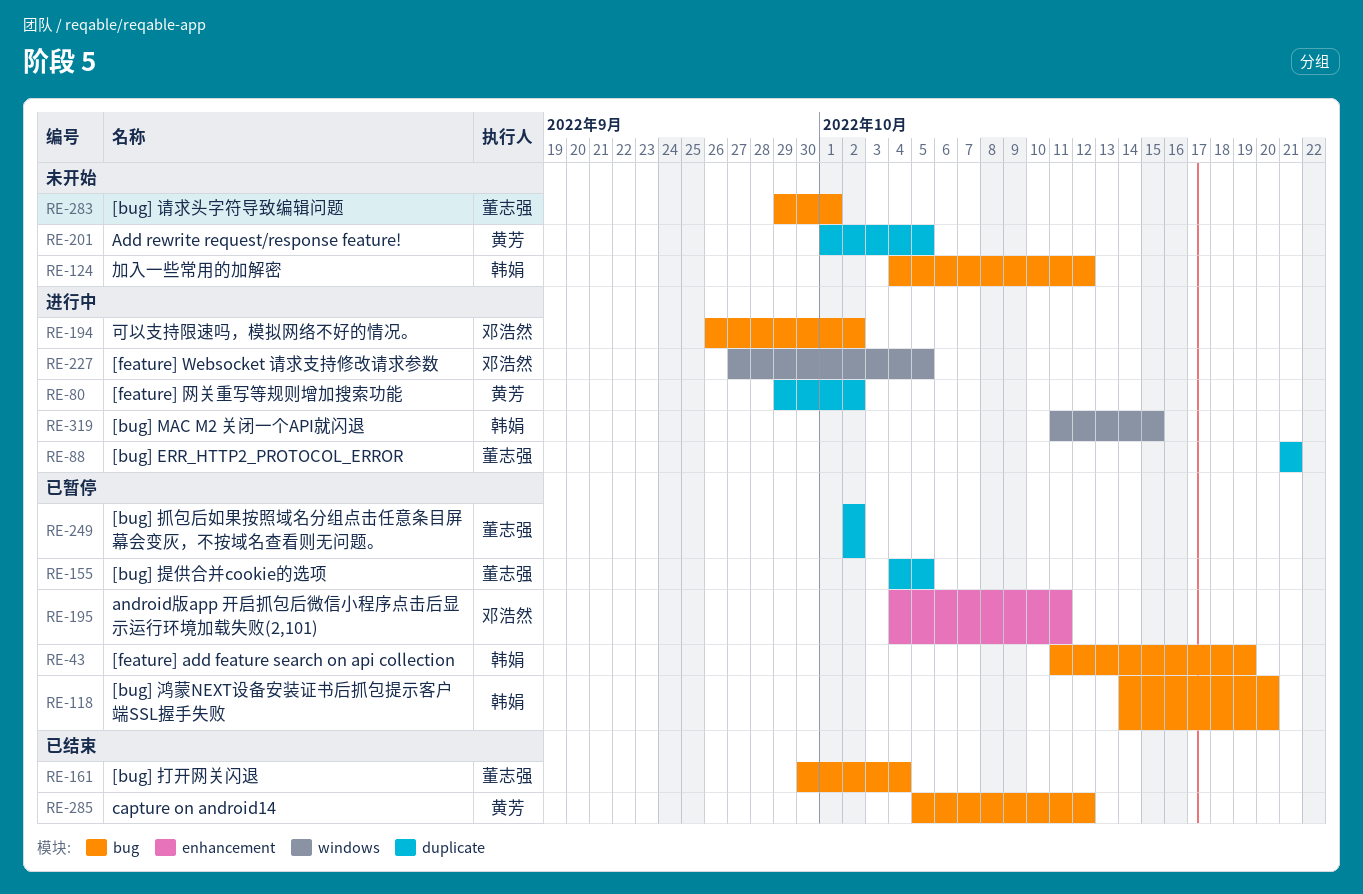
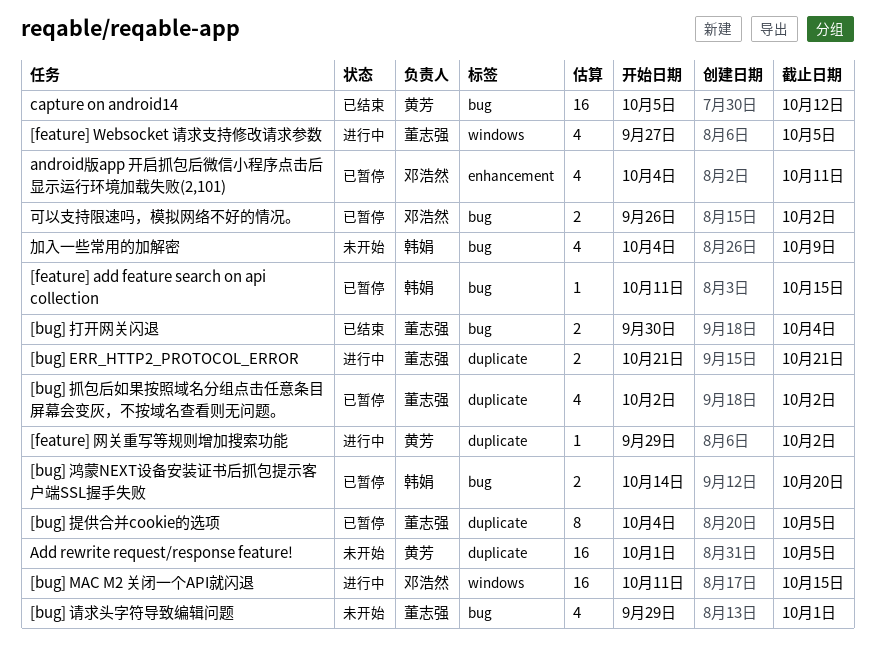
[bug] MAC M2 关闭一个API就闪退, owner: 韩娟 -> 邓浩然
[feature] add feature search on api collection, due: Oct 19 -> Oct 15
[feature] Websocket 请求支持修改请求参数, owner: 邓浩然 -> 董志强
加入一些常用的加解密, due: Oct 12 -> Oct 9
可以支持限速吗，模拟网络不好的情况。, status: 进行中 -> 已暂停

